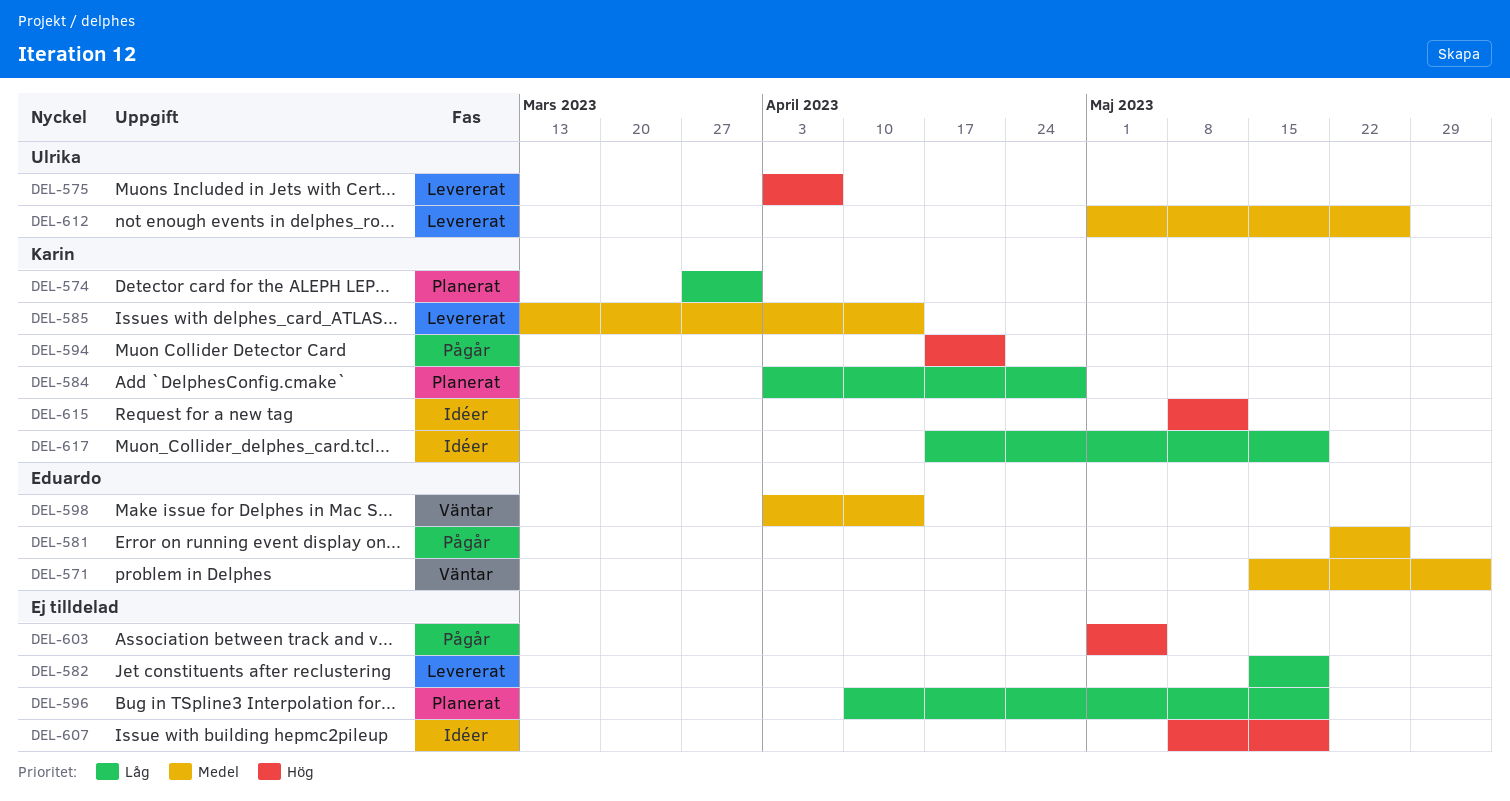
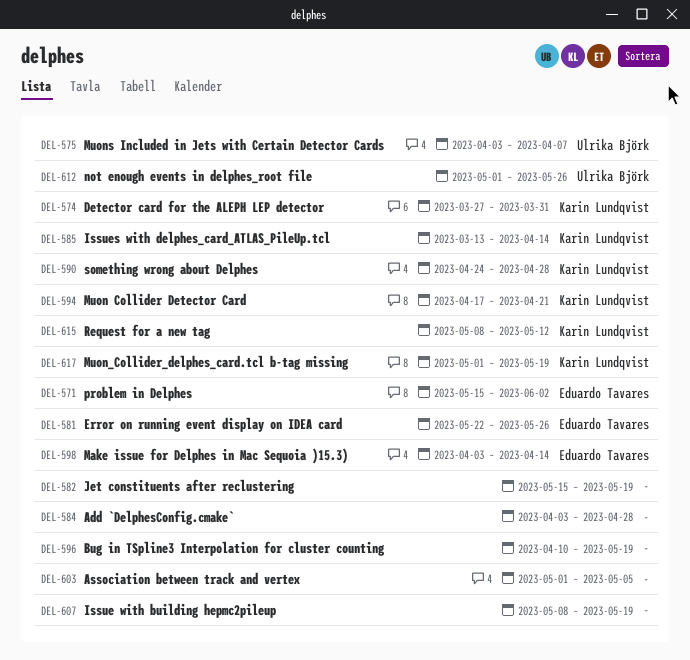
DEL-584, owner: Karin Lundqvist -> none
DEL-590: none -> present
DEL-617, start: Apr 17 -> May 1

